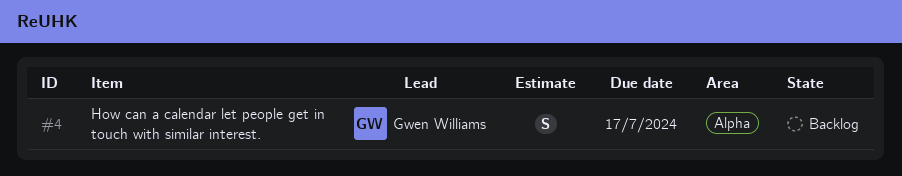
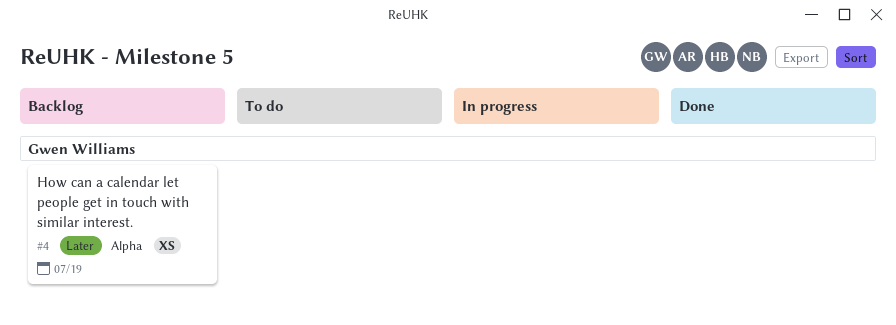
#4, estimate: S -> XS
#4, due: Jul 17 -> Jul 19

